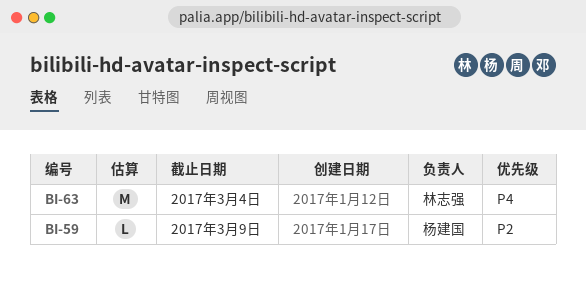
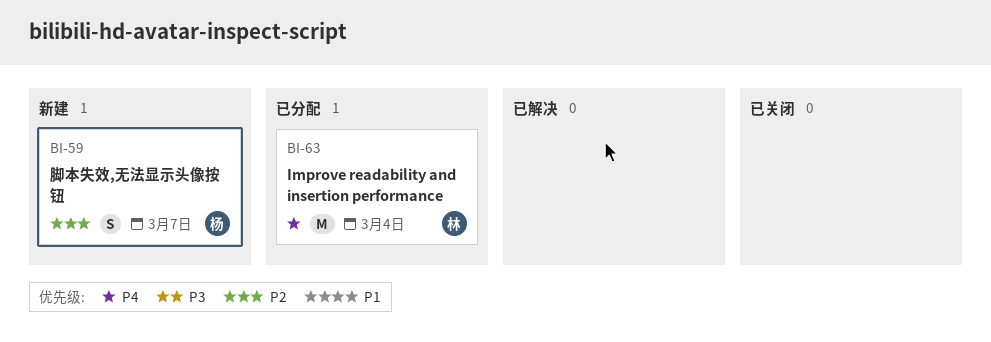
BI-59, estimate: L -> S
BI-59, due: Mar 9 -> Mar 7

